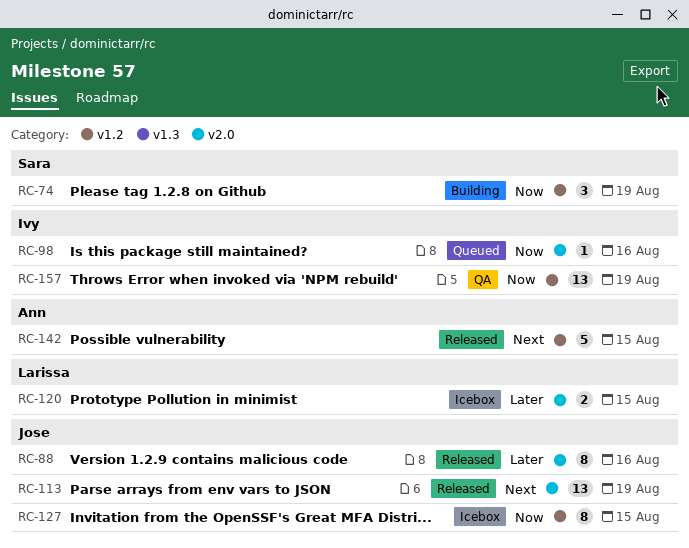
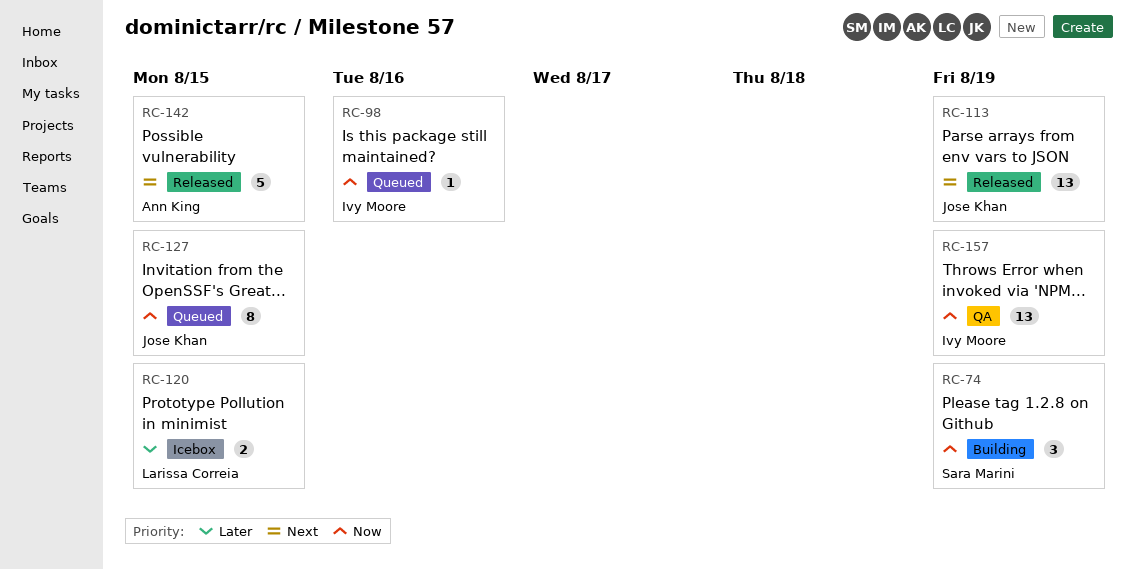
RC-88: present -> none
RC-127, status: Icebox -> Queued

